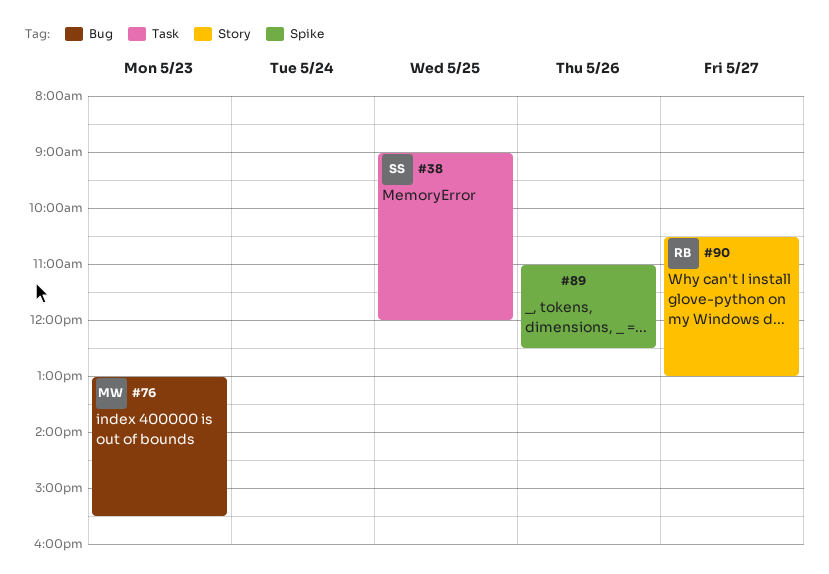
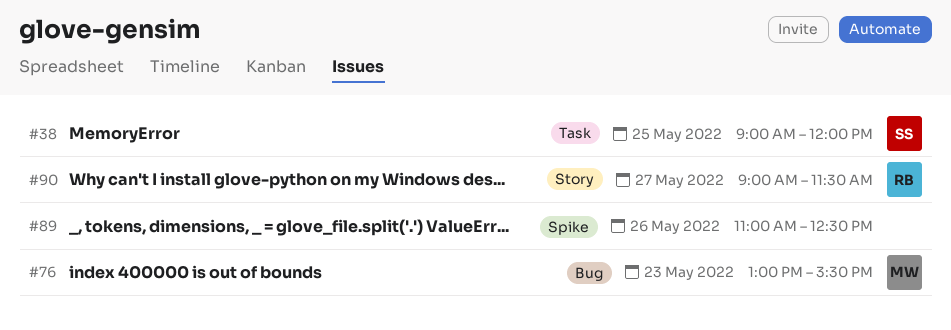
#90, begins: 10:30 -> 09:00
#90, ends: 13:00 -> 11:30

